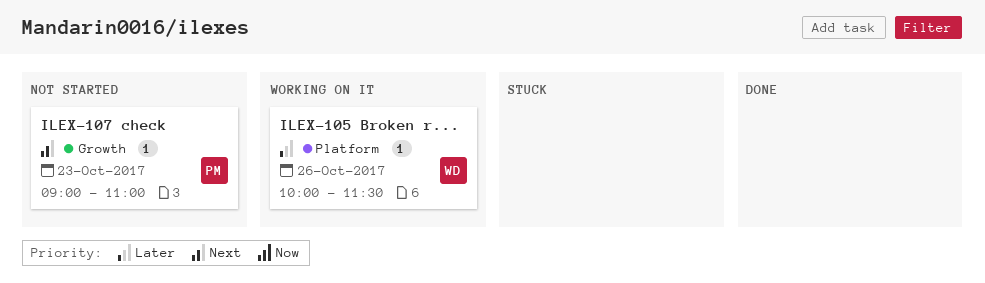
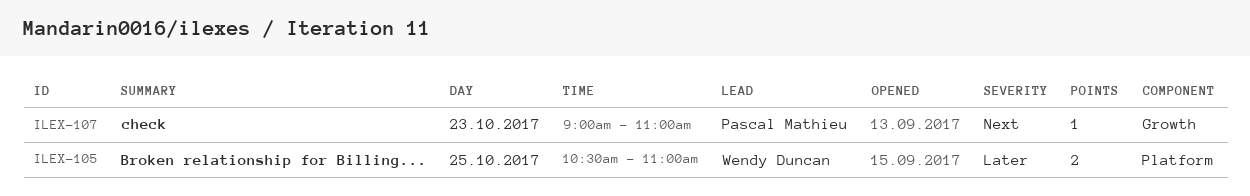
ILEX-105, estimate: 1 -> 2
ILEX-105, day: Oct 26 -> Oct 25
ILEX-105, begins: 10:00 -> 10:30
ILEX-105, ends: 11:30 -> 11:00

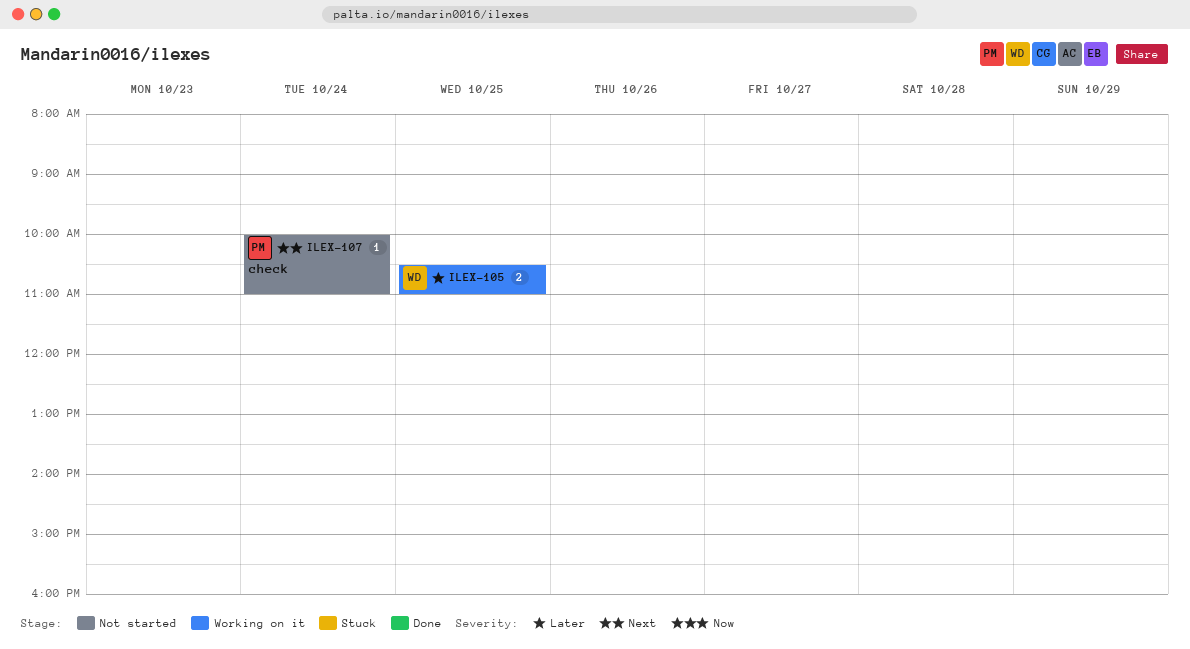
ILEX-107, day: Oct 23 -> Oct 24
ILEX-107, begins: 09:00 -> 10:00

